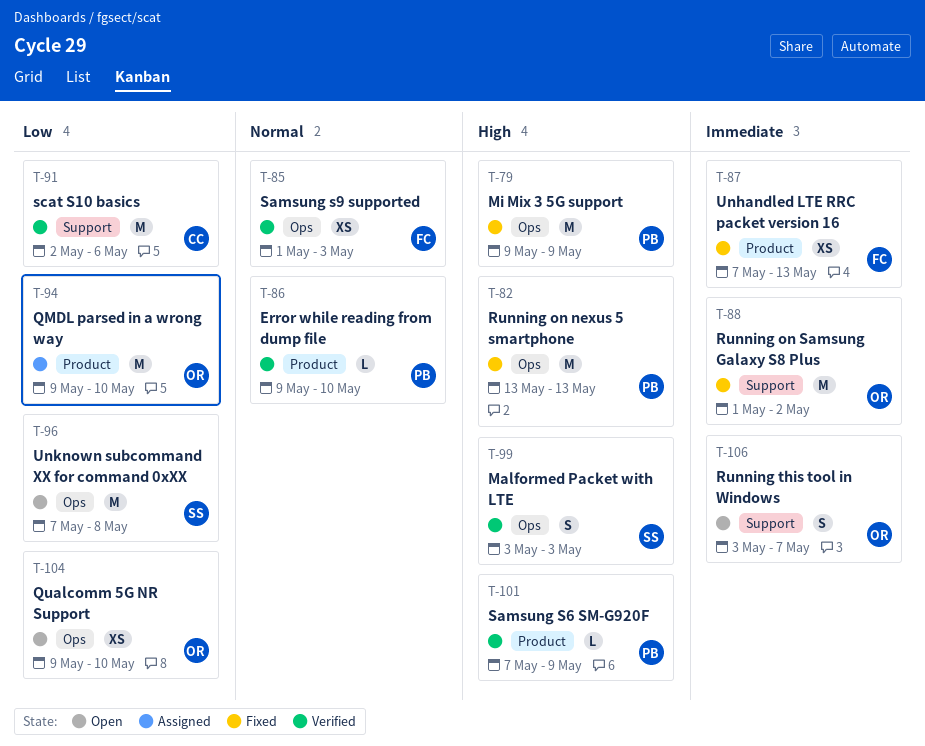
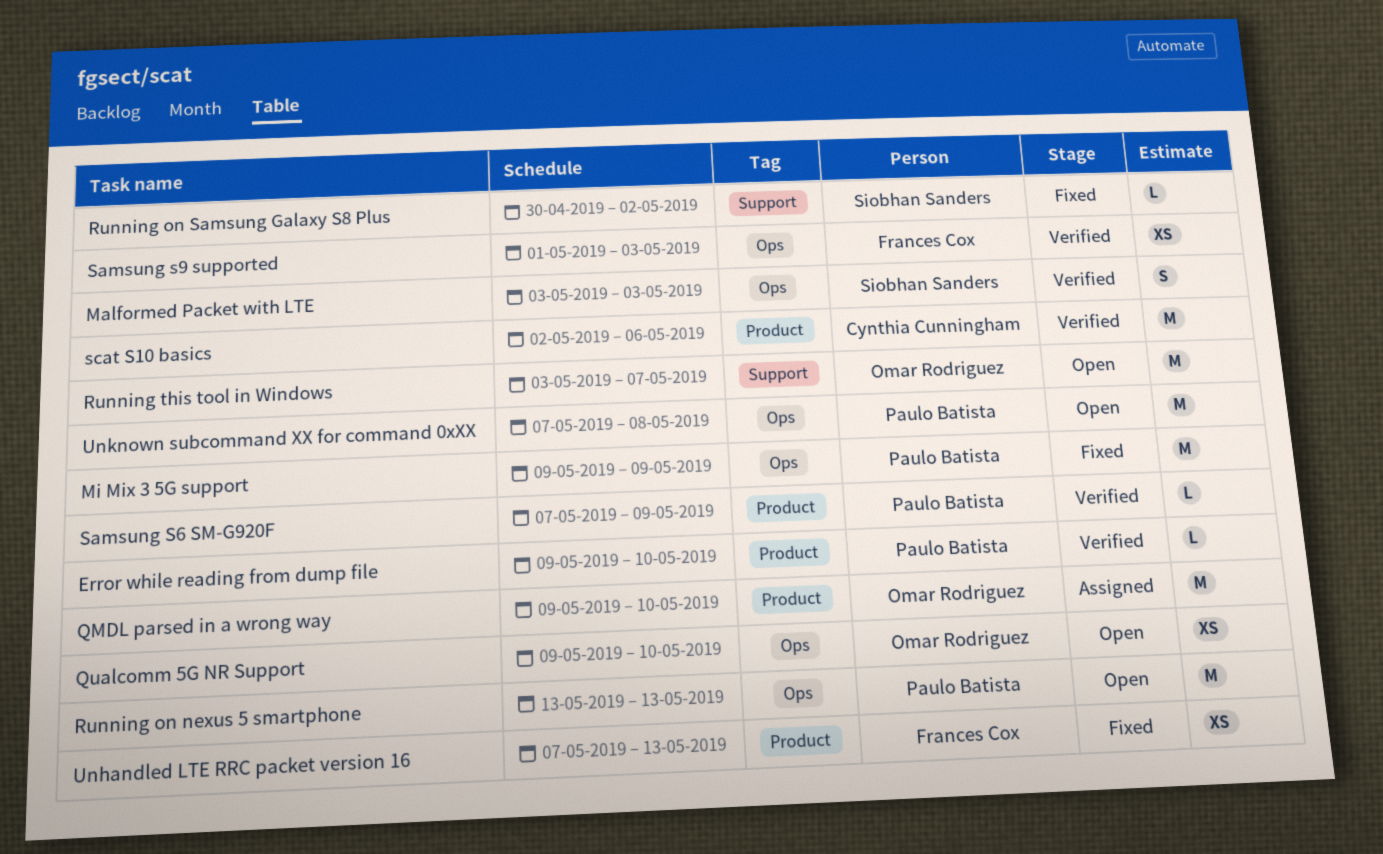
Running on nexus 5 smartphone, status: Fixed -> Open
Running on Samsung Galaxy S8 Plus, owner: Omar Rodriguez -> Siobhan Sanders
Running on Samsung Galaxy S8 Plus, estimate: M -> L
Running on Samsung Galaxy S8 Plus, start: May 1 -> Apr 30
Running this tool in Windows, estimate: S -> M
scat S10 basics, label: Support -> Product
Unknown subcommand XX for command 0xXX, owner: Siobhan Sanders -> Paulo Batista

